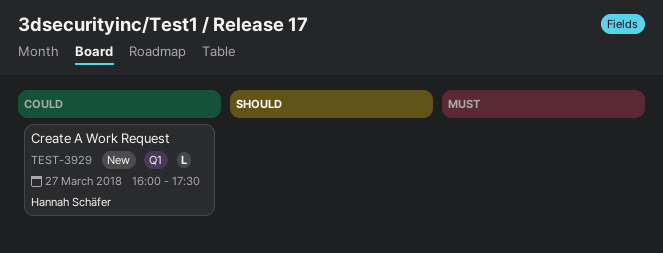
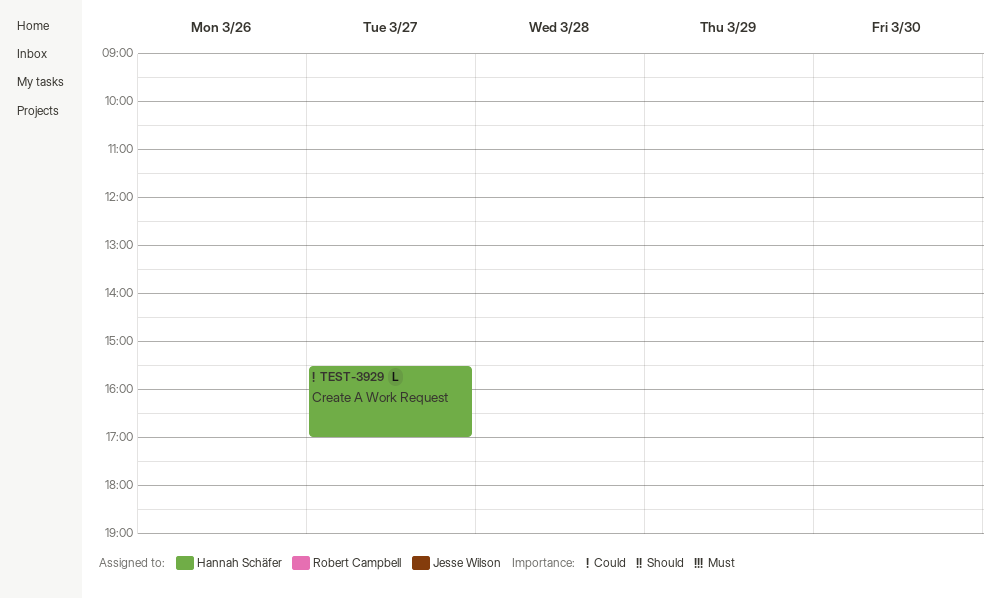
TEST-3929, begins: 16:00 -> 15:30
TEST-3929, ends: 17:30 -> 17:00

